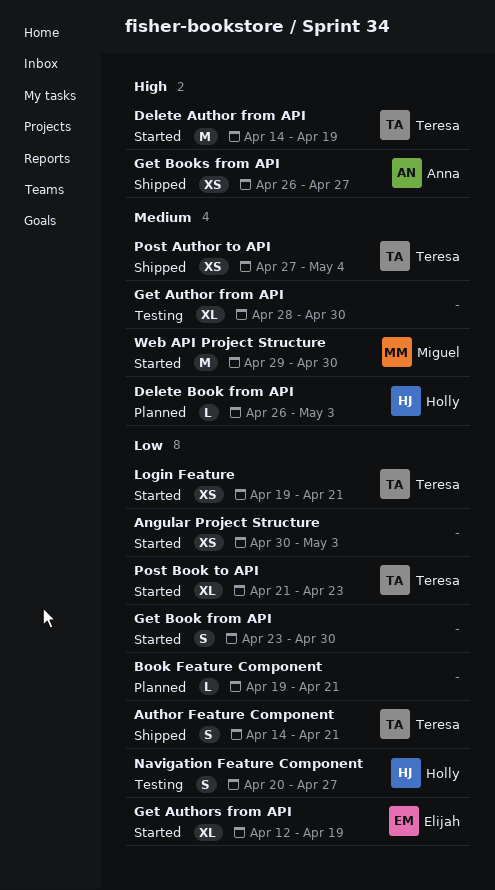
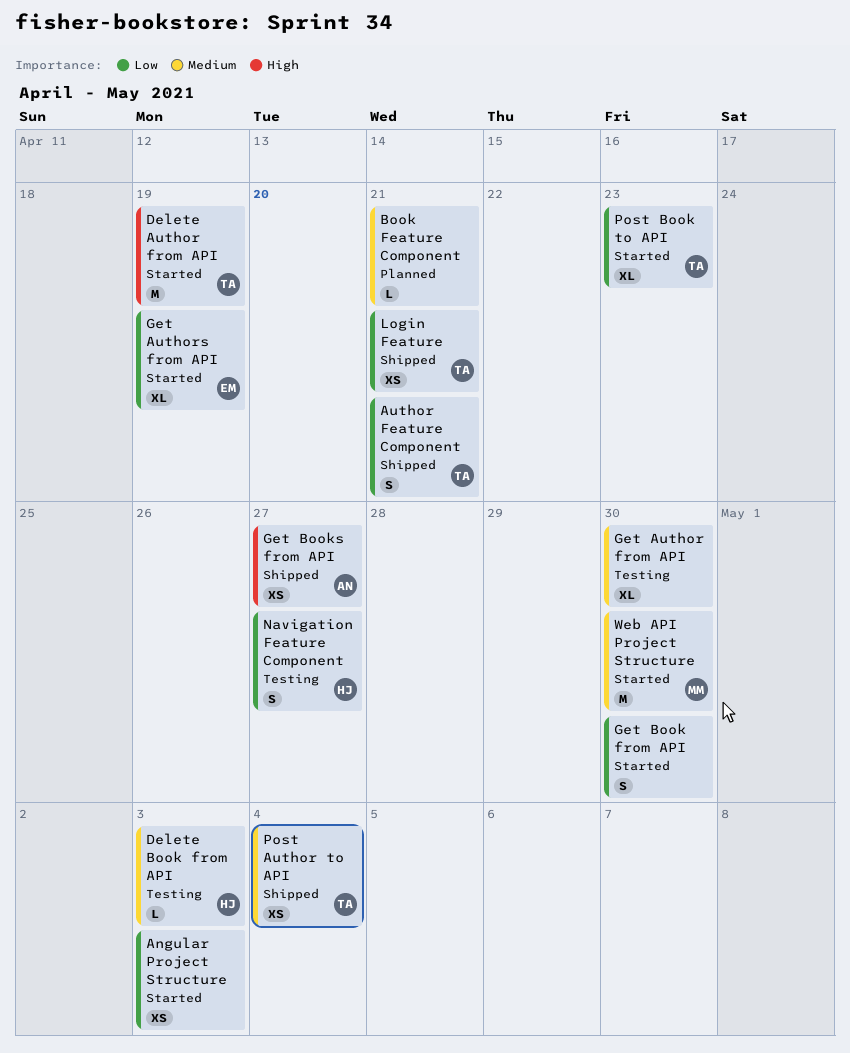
Book Feature Component, priority: Low -> Medium
Delete Book from API, status: Planned -> Testing
Login Feature, status: Started -> Shipped

